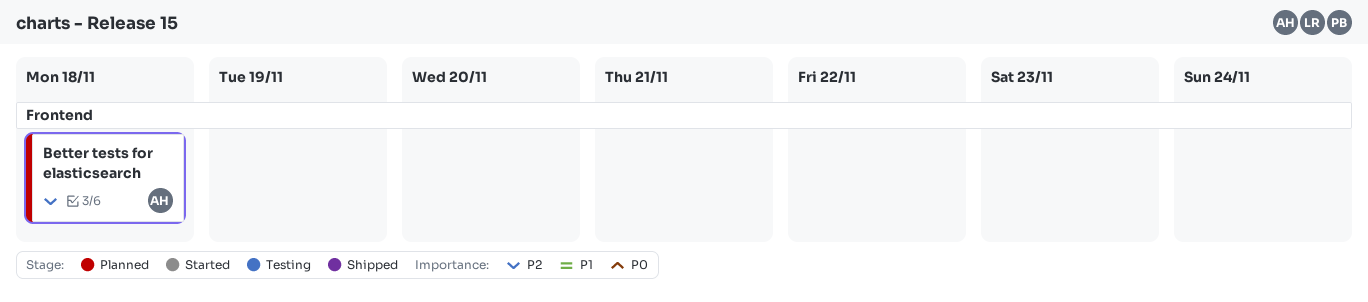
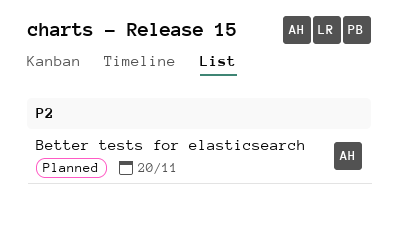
Better tests for elasticsearch, due: Nov 18 -> Nov 20

